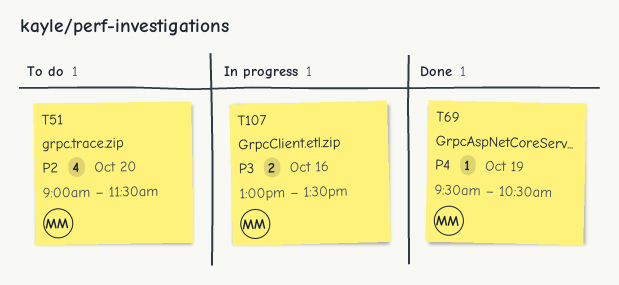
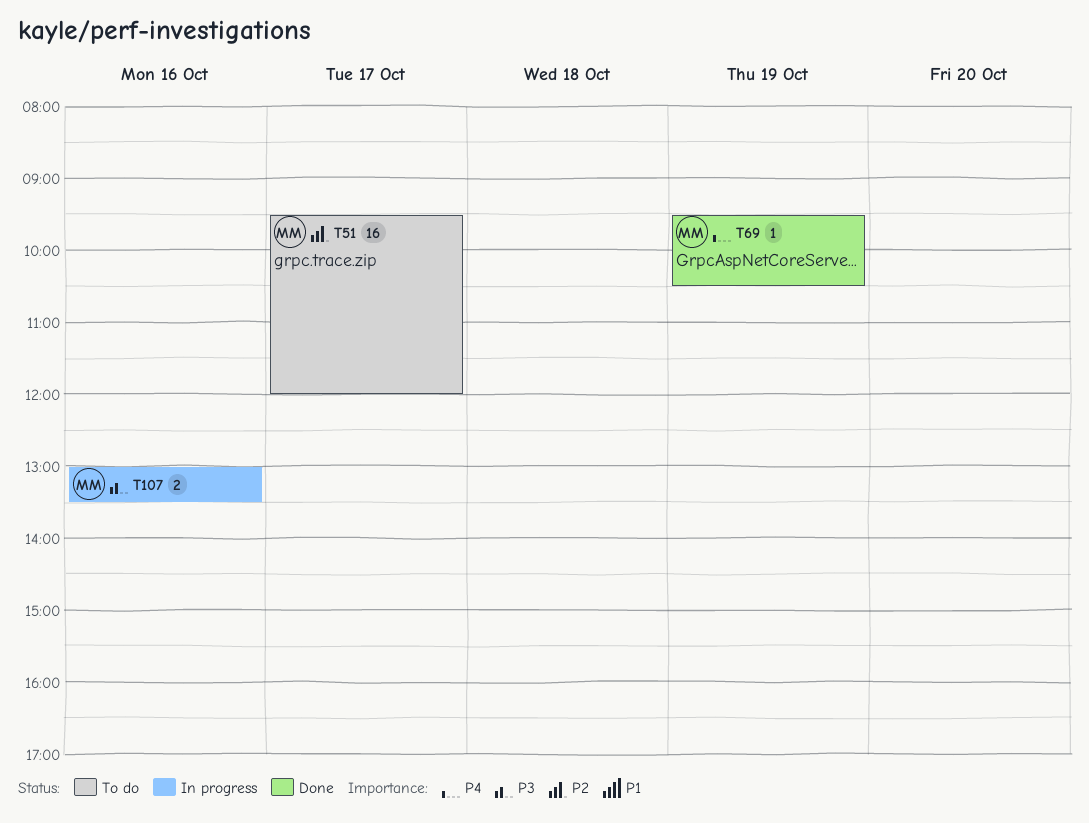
T51, estimate: 4 -> 16
T51, day: Oct 20 -> Oct 17
T51, begins: 09:00 -> 09:30
T51, ends: 11:30 -> 12:00

